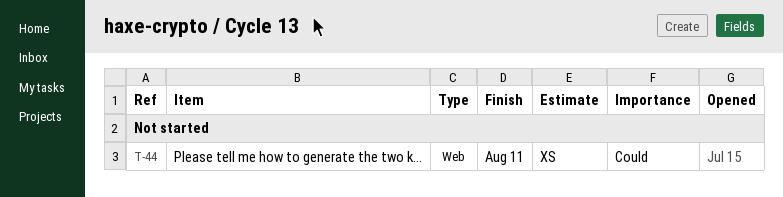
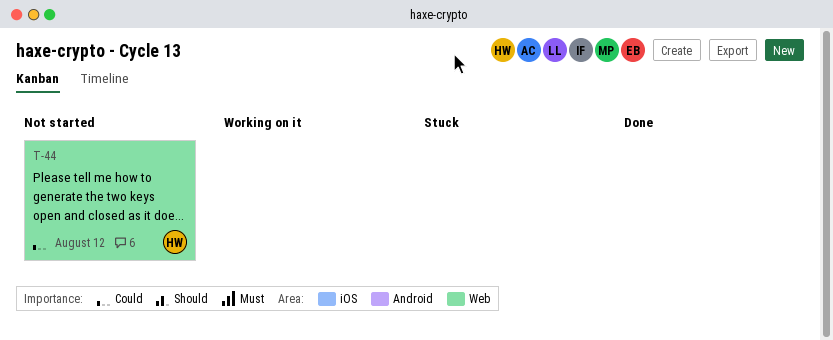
T-44, due: Aug 11 -> Aug 12

